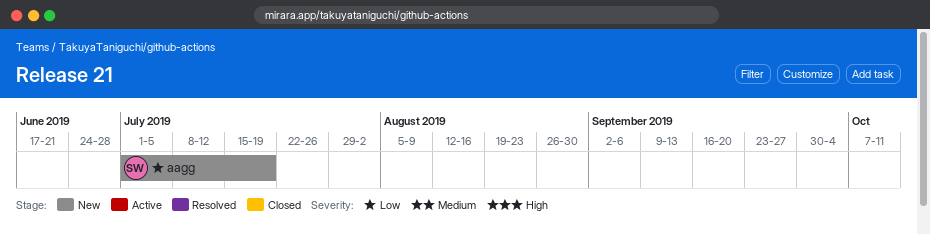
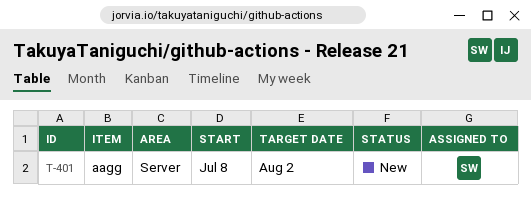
aagg, start: Jul 1 -> Jul 8
aagg, due: Jul 19 -> Aug 2

